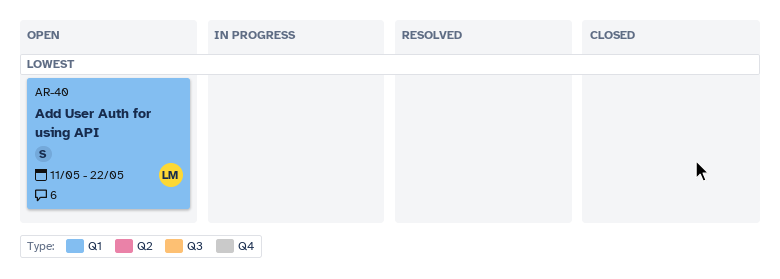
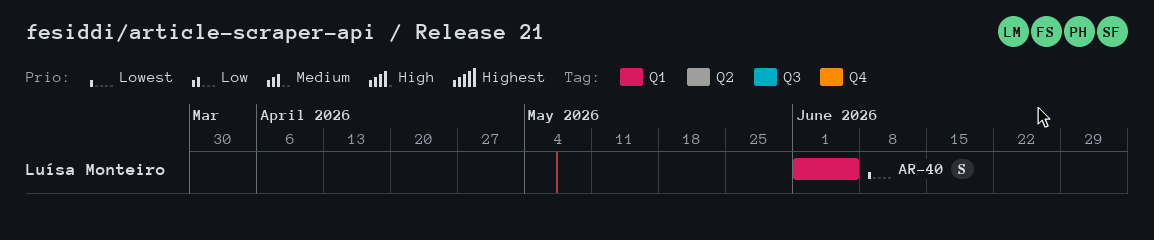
AR-40, start: May 11 -> Jun 1
AR-40, due: May 22 -> Jun 5

